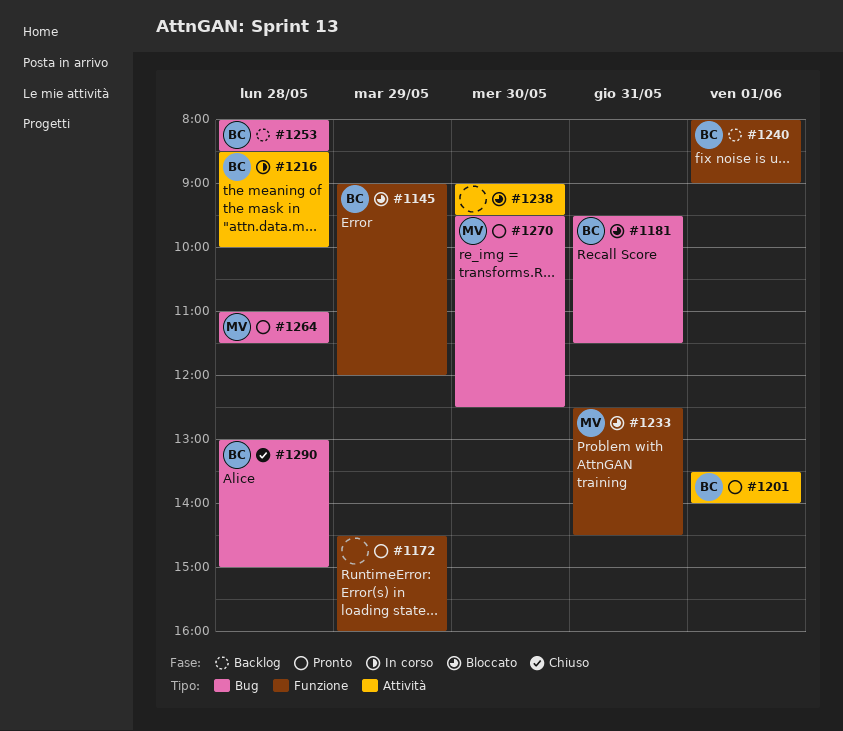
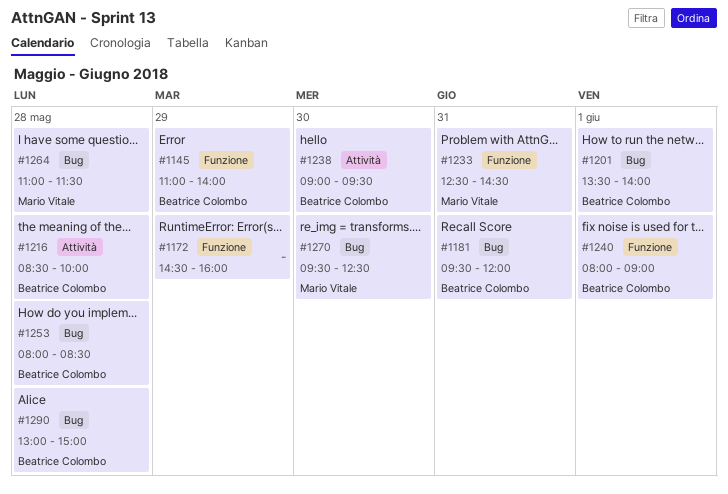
#1145, begins: 09:00 -> 11:00
#1145, ends: 12:00 -> 14:00
#1181, ends: 11:30 -> 12:00
#1201, label: Attività -> Bug
#1238, owner: none -> Beatrice Colombo

